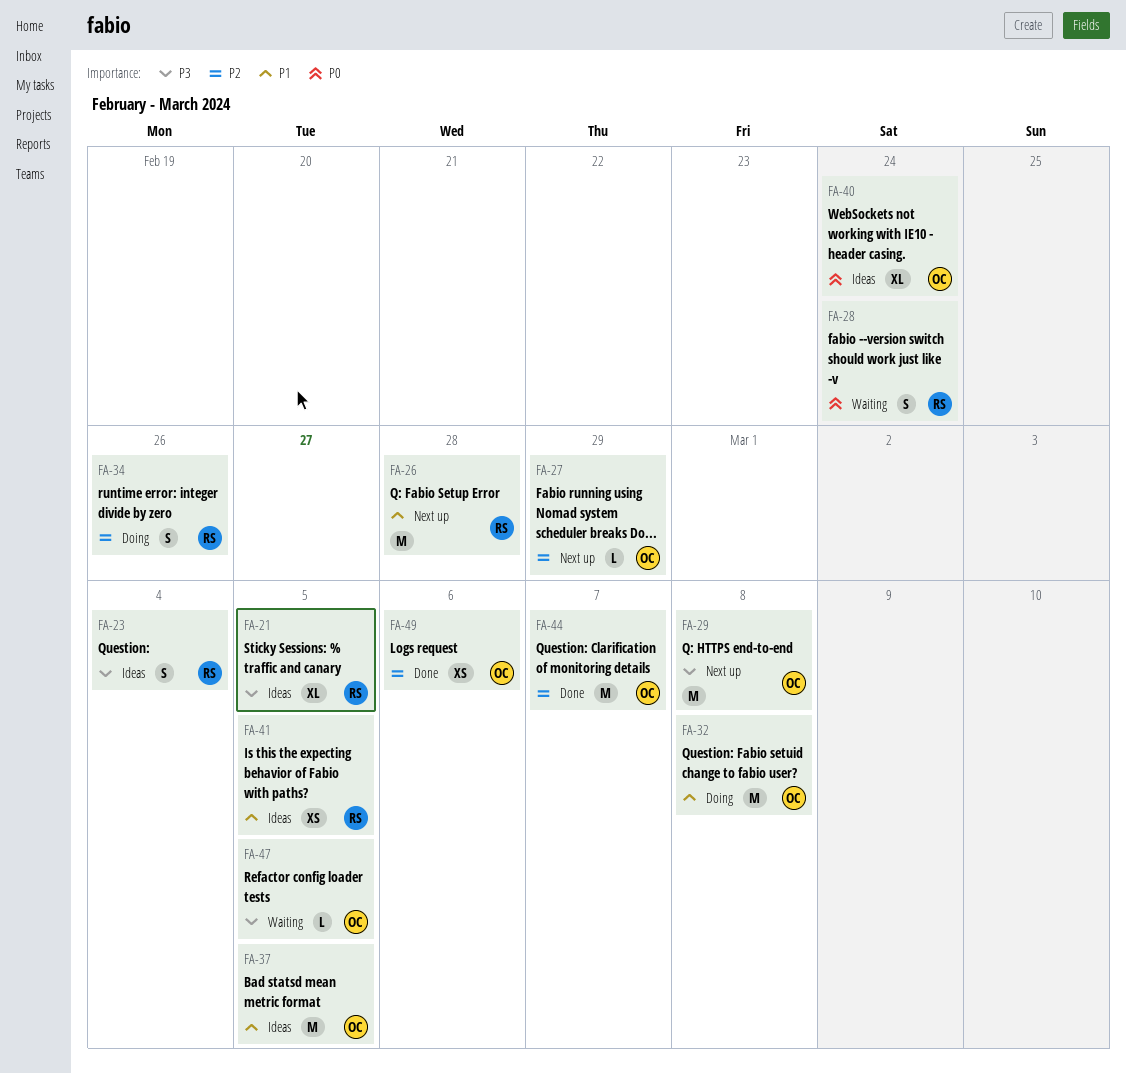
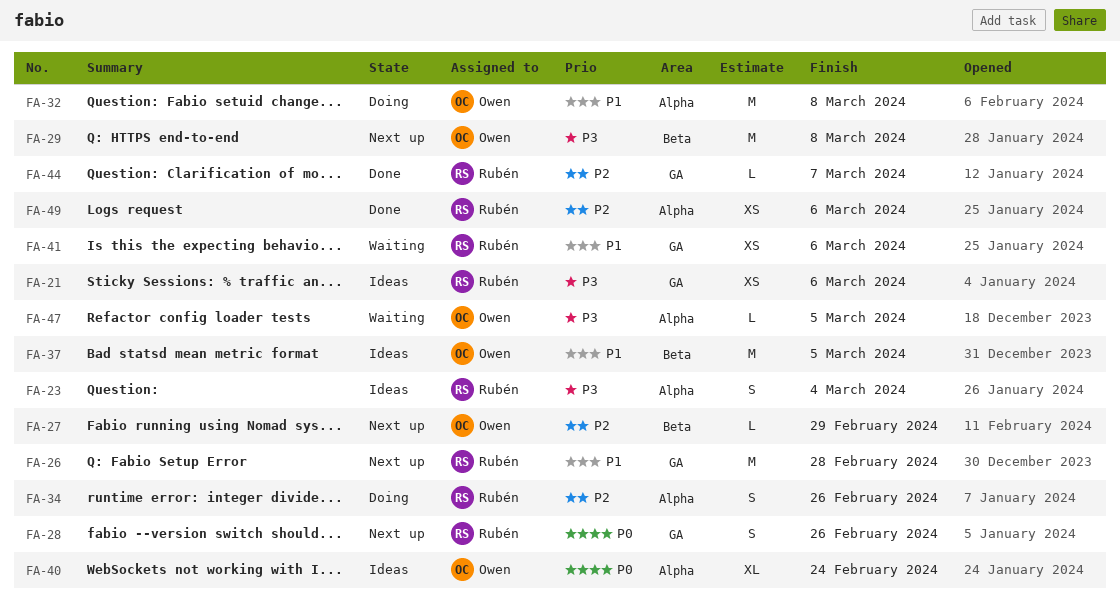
FA-21, estimate: XL -> XS
FA-21, due: Mar 5 -> Mar 6
FA-28, status: Waiting -> Next up
FA-28, due: Feb 24 -> Feb 26
FA-41, status: Ideas -> Waiting
FA-41, due: Mar 5 -> Mar 6
FA-44, owner: Owen -> Rubén
FA-44, estimate: M -> L
FA-49, owner: Owen -> Rubén

